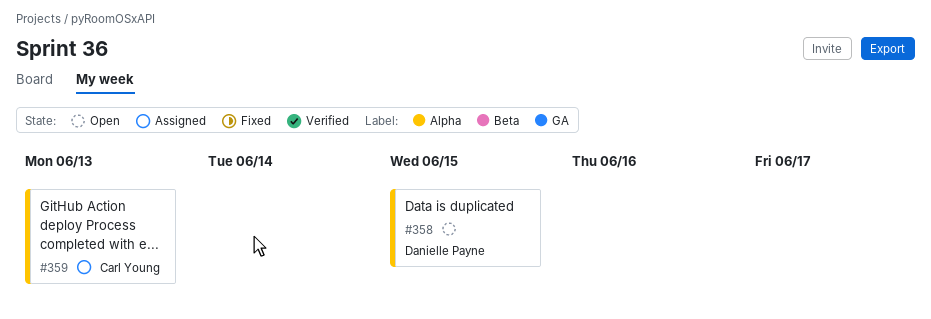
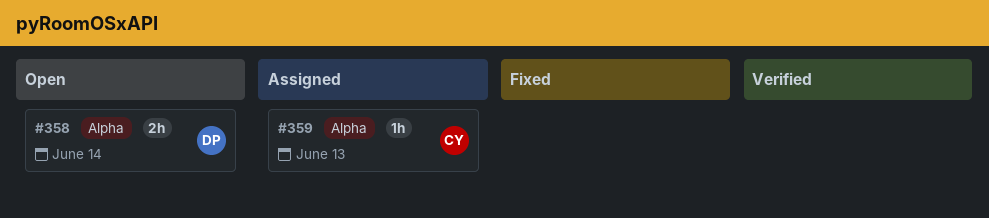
#358, due: Jun 15 -> Jun 14

